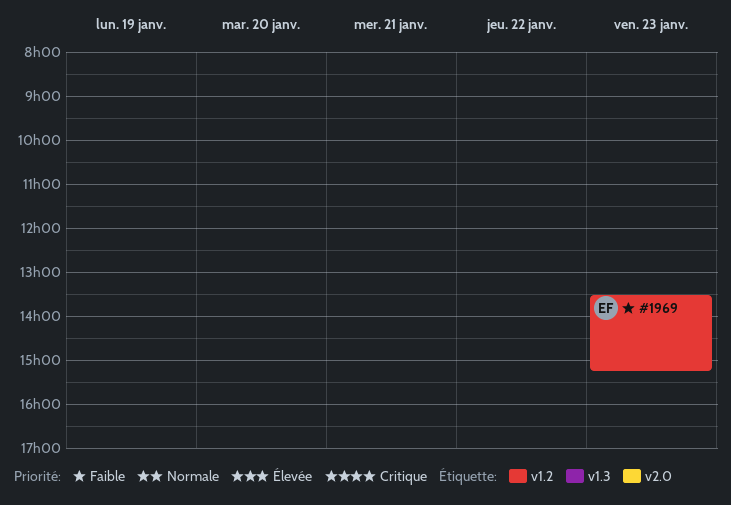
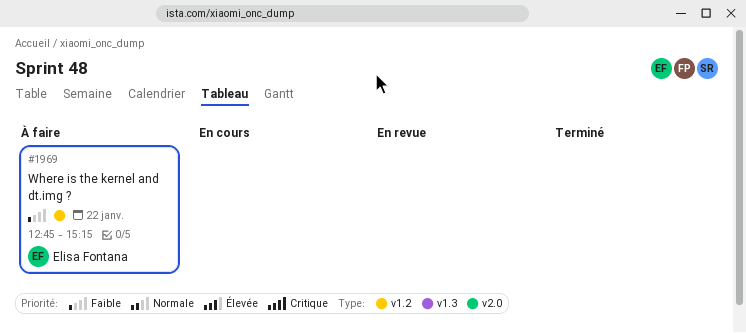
#1969, day: Jan 23 -> Jan 22
#1969, begins: 13:30 -> 12:45

